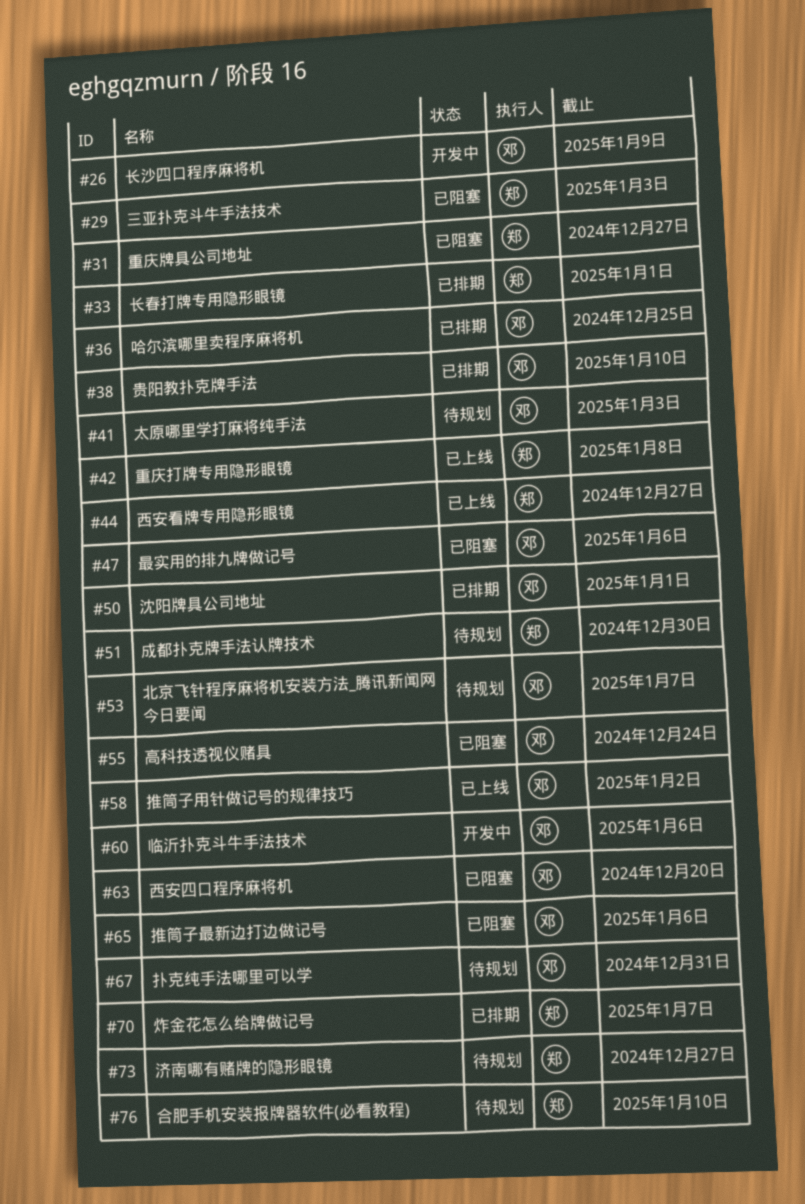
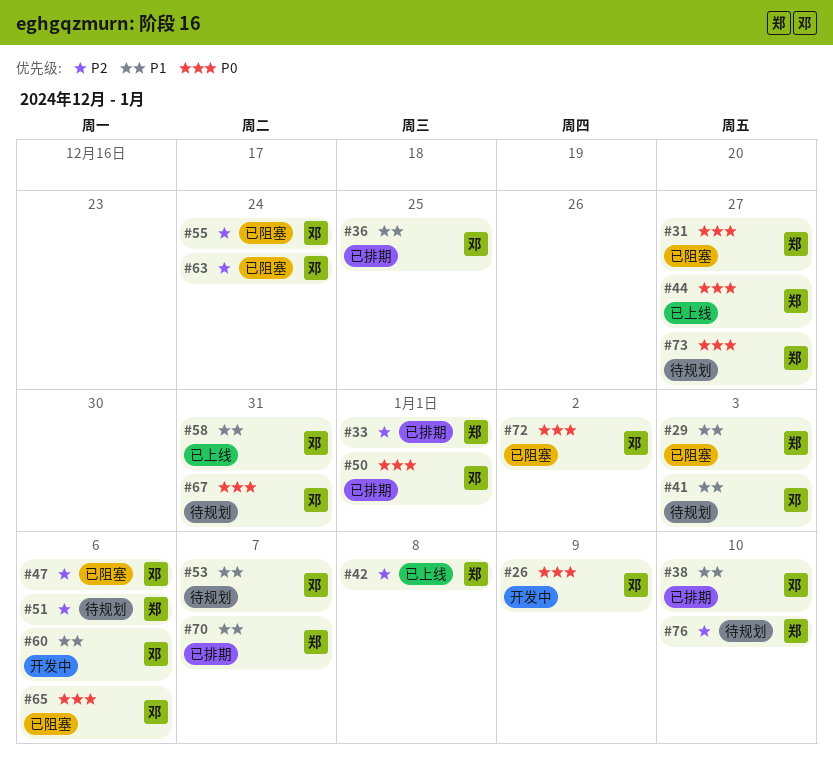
#51, due: Dec 30 -> Jan 6
#58, due: Jan 2 -> Dec 31
#63, due: Dec 20 -> Dec 24
#72: none -> present

